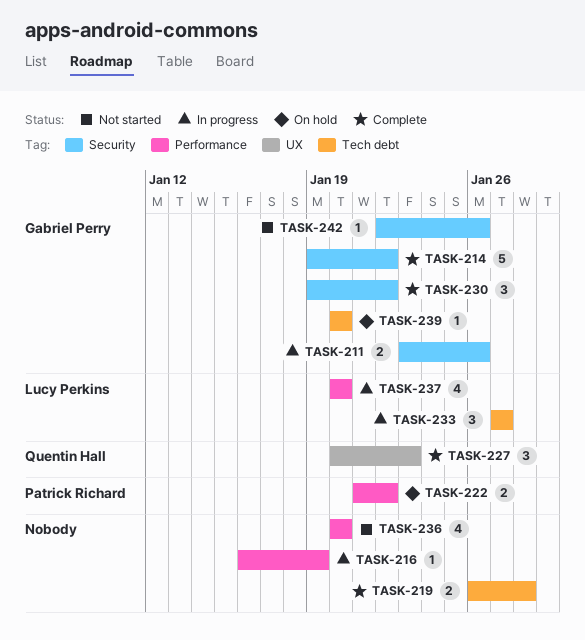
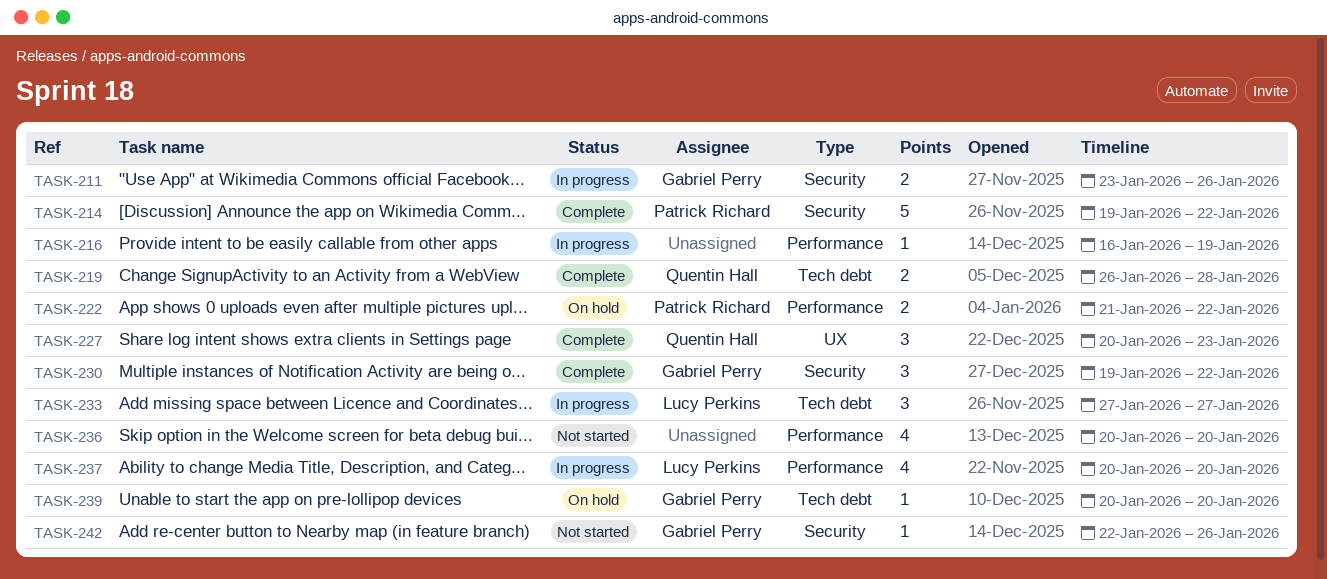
TASK-214, owner: Gabriel Perry -> Patrick Richard
TASK-219, owner: none -> Quentin Hall

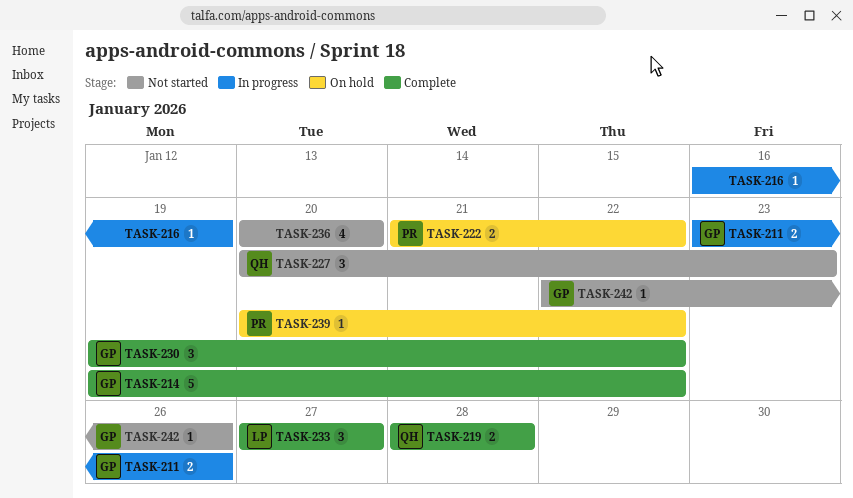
TASK-214, owner: Patrick Richard -> Gabriel Perry
TASK-219, start: Jan 26 -> Jan 28
TASK-227, status: Complete -> Not started
TASK-233, status: In progress -> Complete
TASK-237: present -> none
TASK-239, owner: Gabriel Perry -> Patrick Richard
TASK-239, due: Jan 20 -> Jan 22

